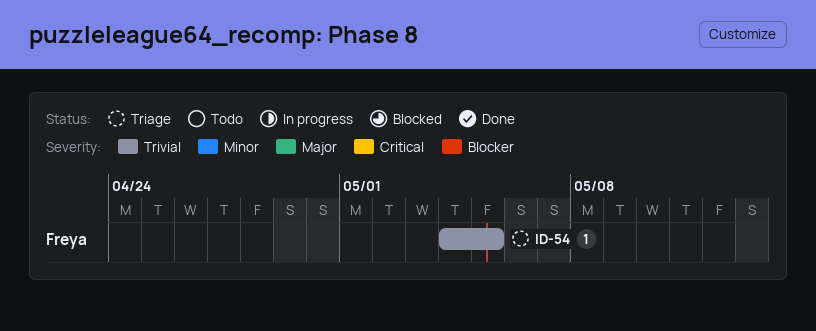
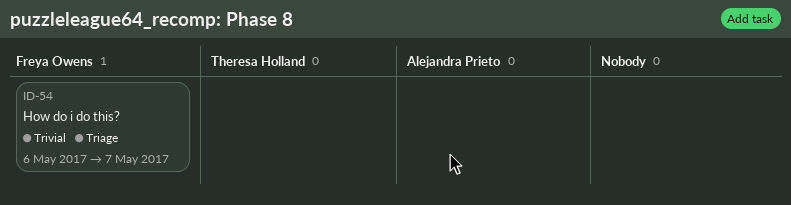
ID-54, start: May 4 -> May 6
ID-54, due: May 5 -> May 7

